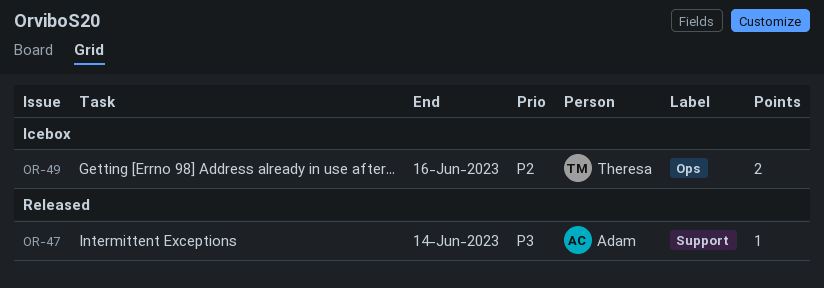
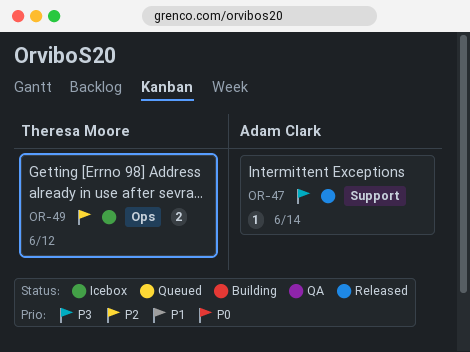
OR-49, due: Jun 16 -> Jun 12

